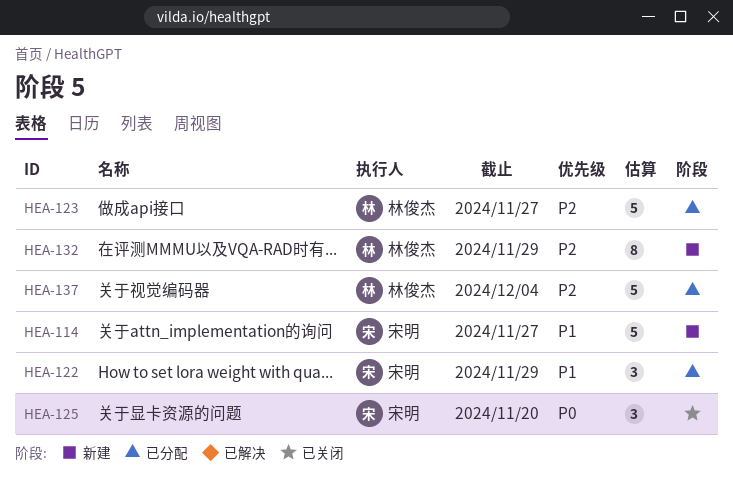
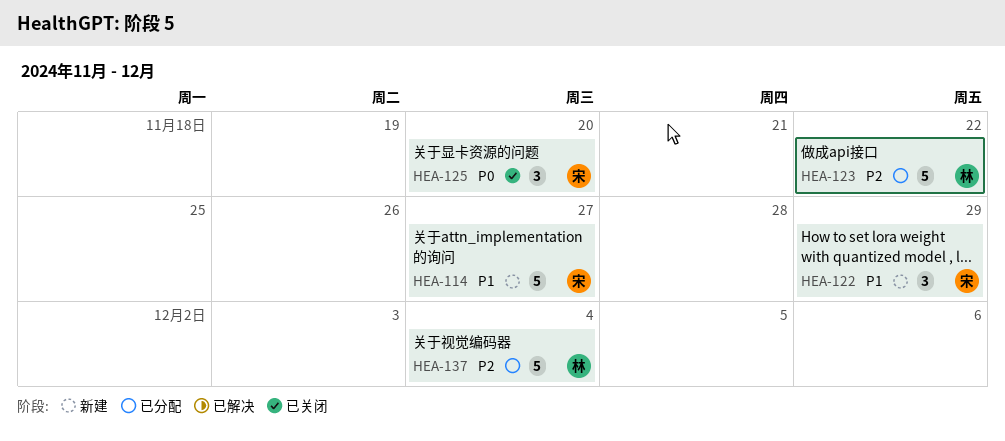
HEA-122, status: 已分配 -> 新建
HEA-123, due: Nov 27 -> Nov 22
HEA-132: present -> none

